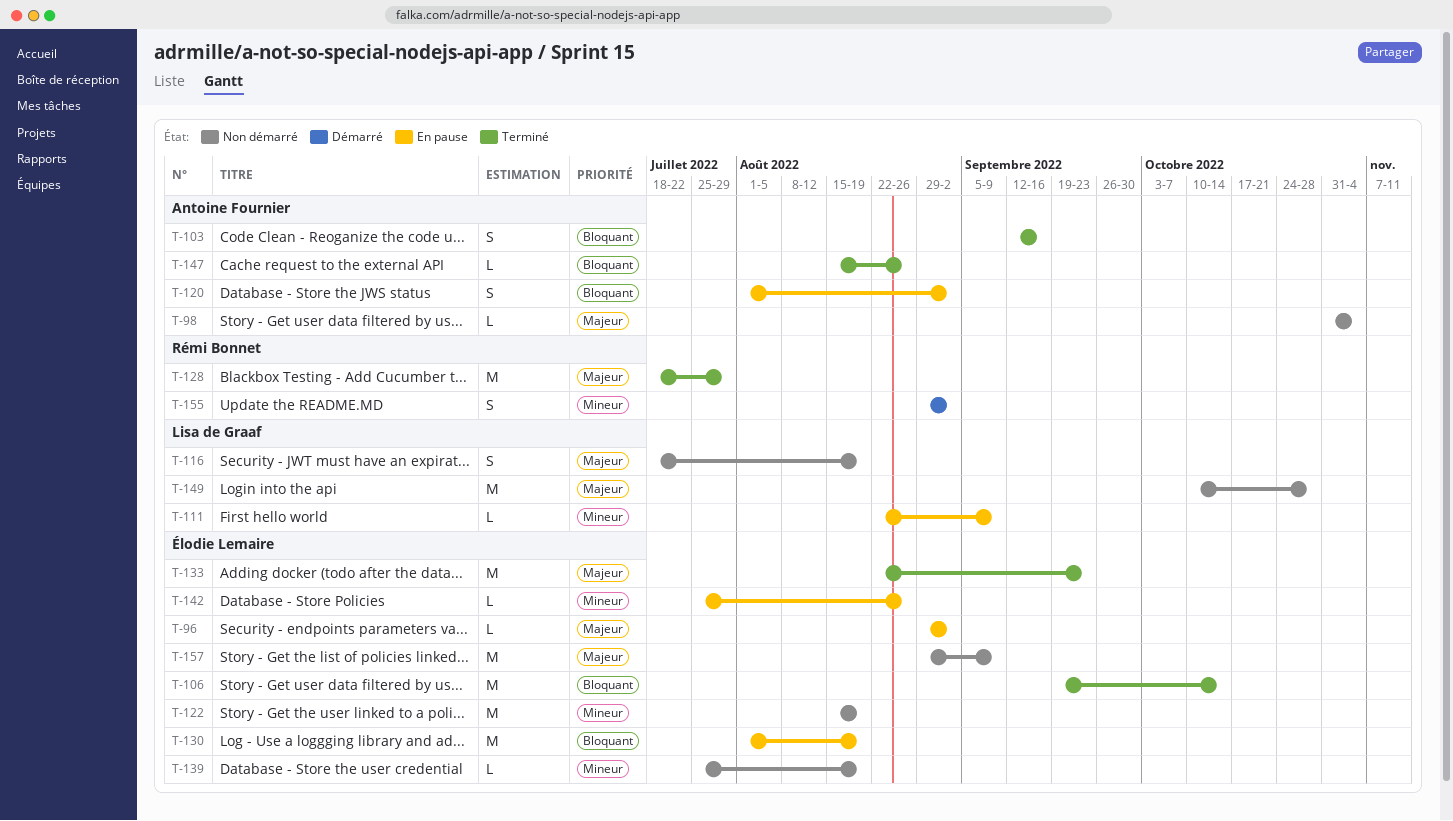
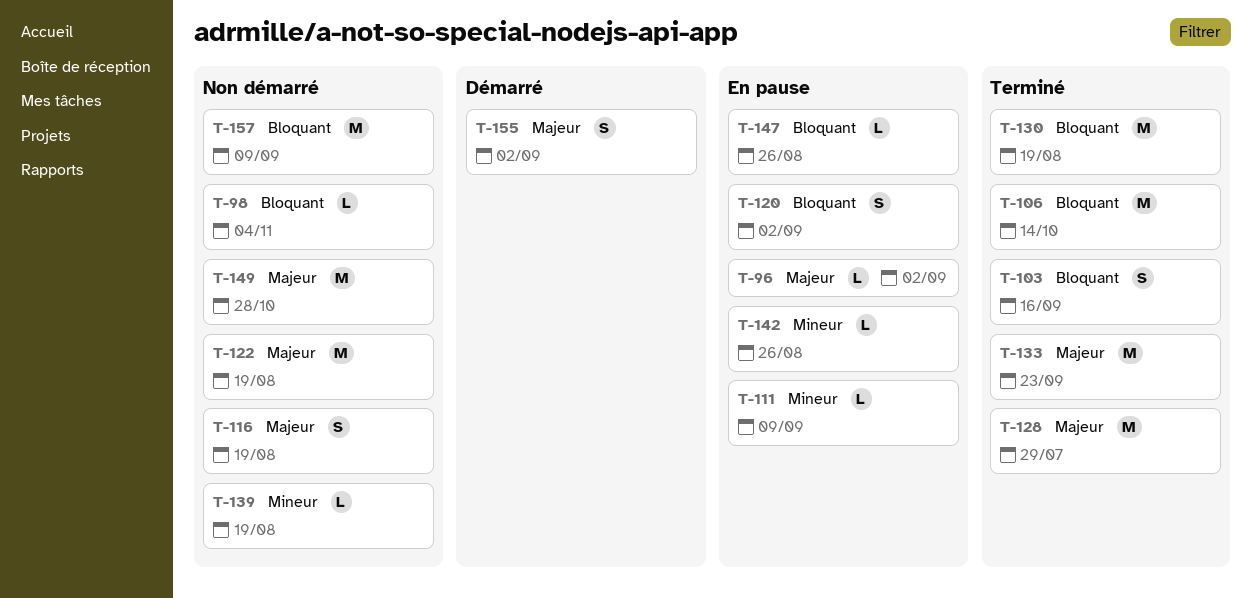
T-98, priority: Majeur -> Bloquant
T-122, priority: Mineur -> Majeur
T-130, status: En pause -> Terminé
T-147, status: Terminé -> En pause
T-155, priority: Mineur -> Majeur
T-157, priority: Majeur -> Bloquant

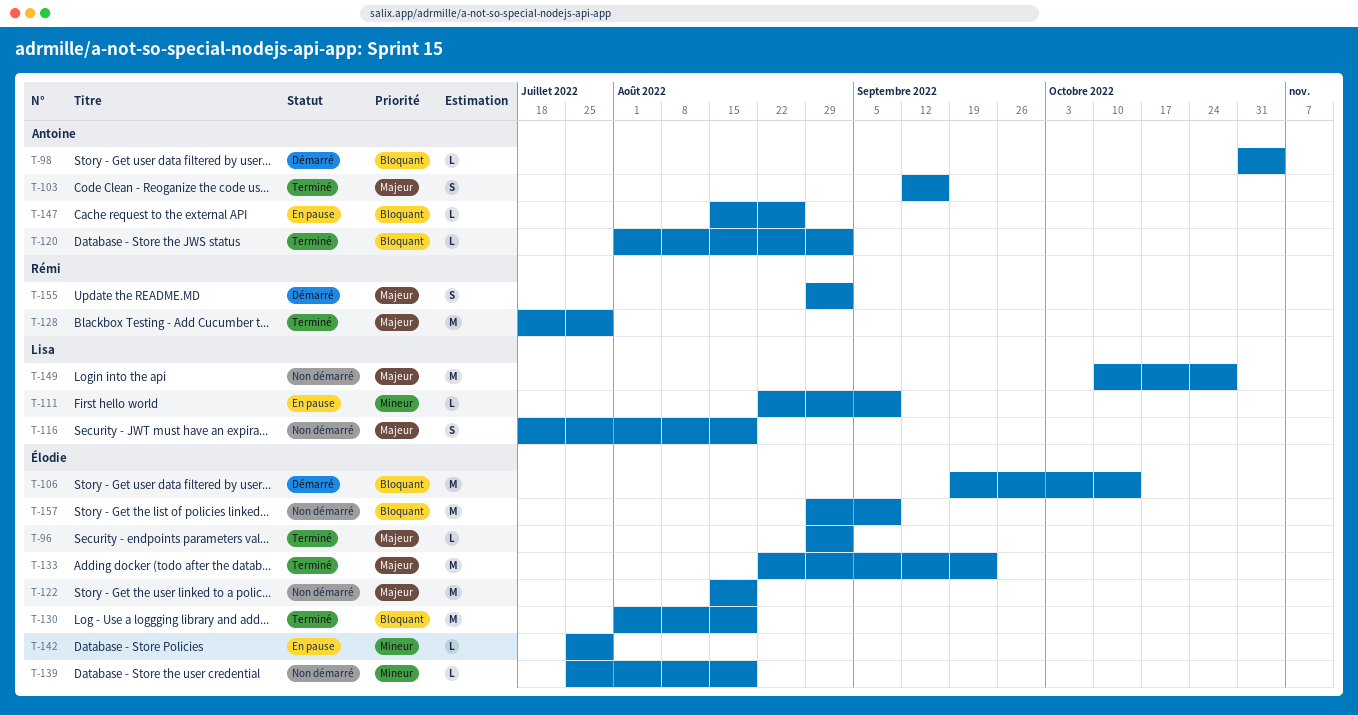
T-96, status: En pause -> Terminé
T-98, status: Non démarré -> Démarré
T-103, priority: Bloquant -> Majeur
T-106, status: Terminé -> Démarré
T-120, status: En pause -> Terminé
T-120, estimate: S -> L
T-142, due: Aug 26 -> Jul 29

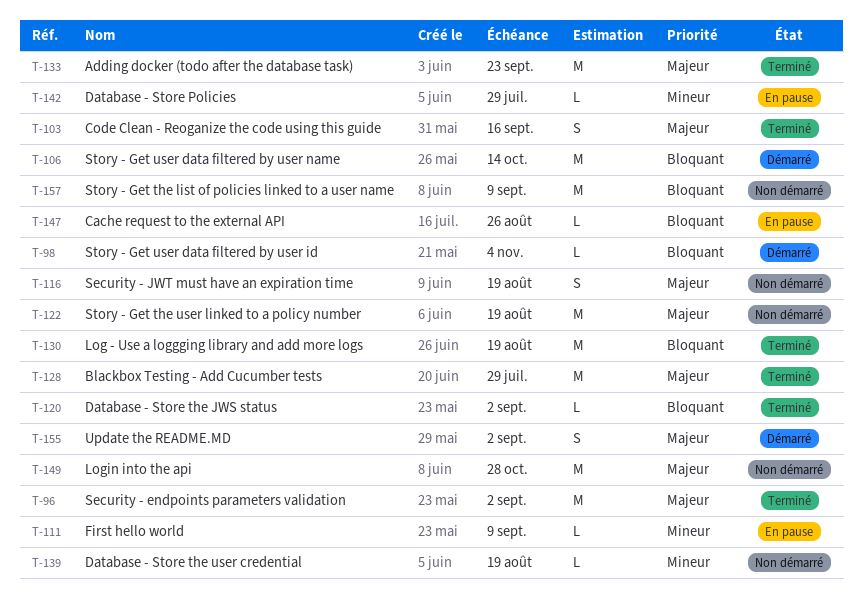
T-96, estimate: L -> M

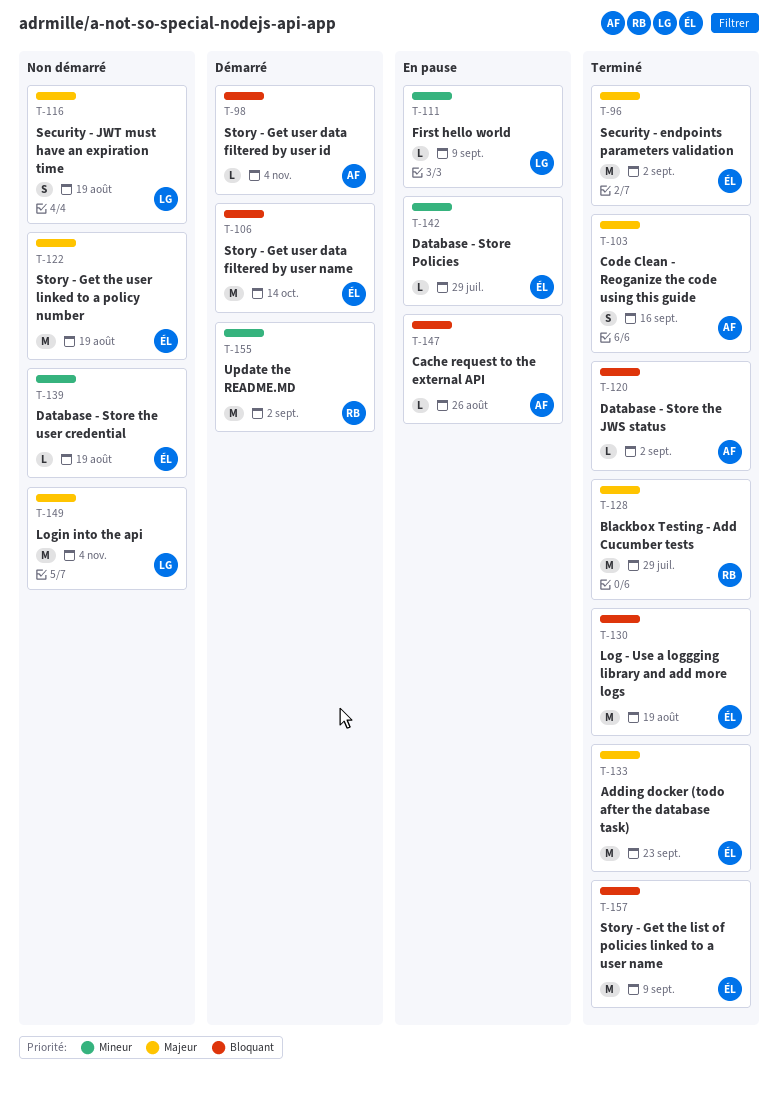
T-149, due: Oct 28 -> Nov 4
T-155, priority: Majeur -> Mineur
T-155, estimate: S -> M
T-157, status: Non démarré -> Terminé

